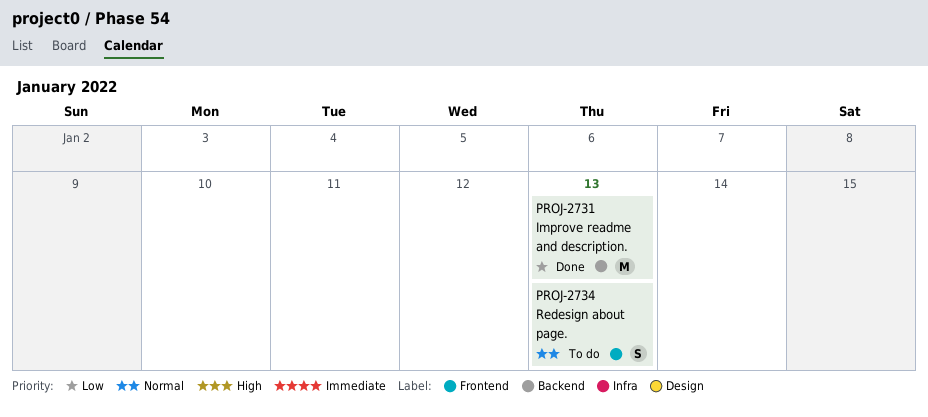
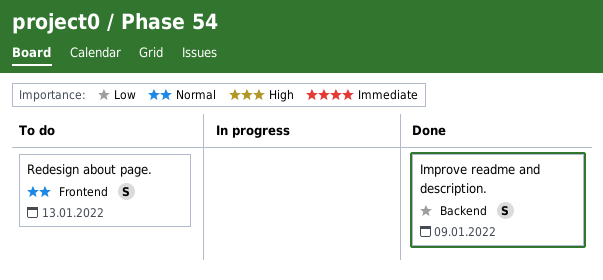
Improve readme and description., estimate: M -> S
Improve readme and description., due: Jan 13 -> Jan 9

